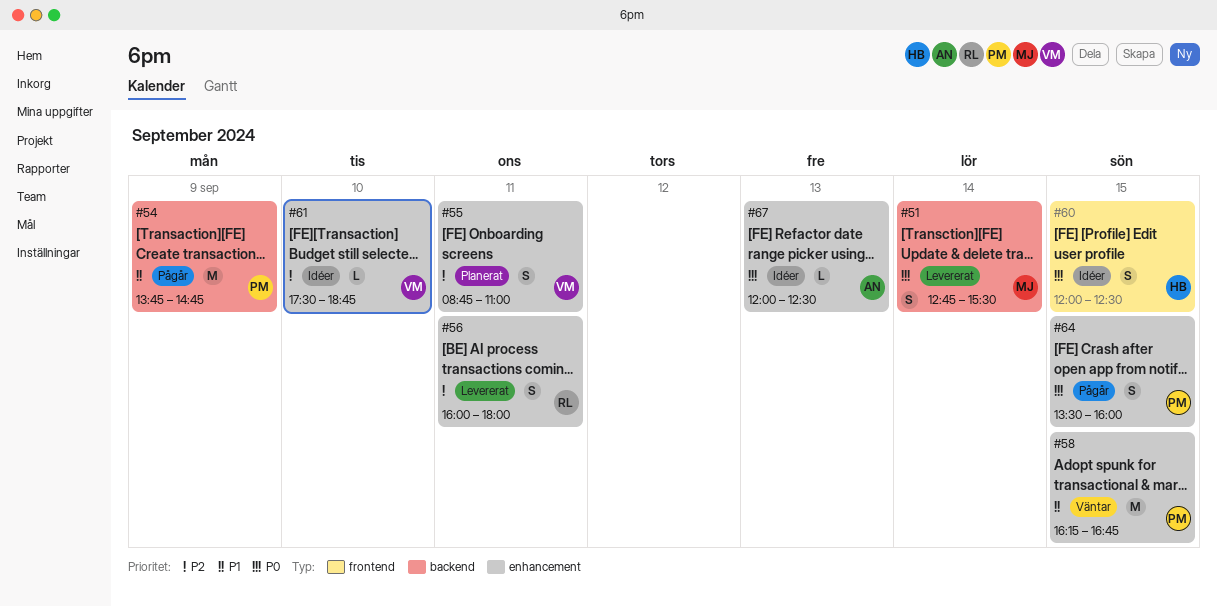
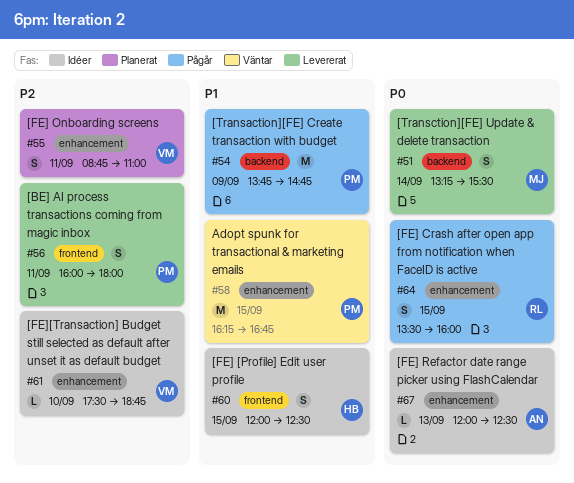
#51, begins: 12:45 -> 13:15
#56, owner: RL -> PM
#56, label: enhancement -> frontend
#60, priority: P0 -> P1
#64, owner: PM -> RL

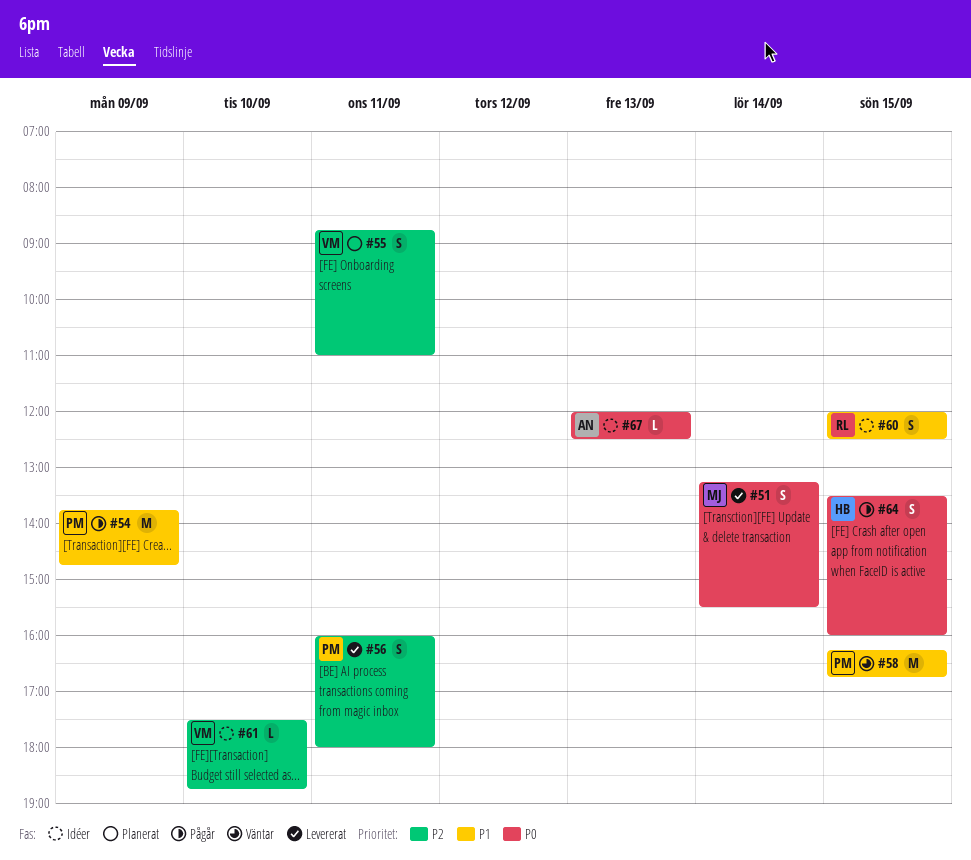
#60, owner: HB -> RL
#64, owner: RL -> HB

